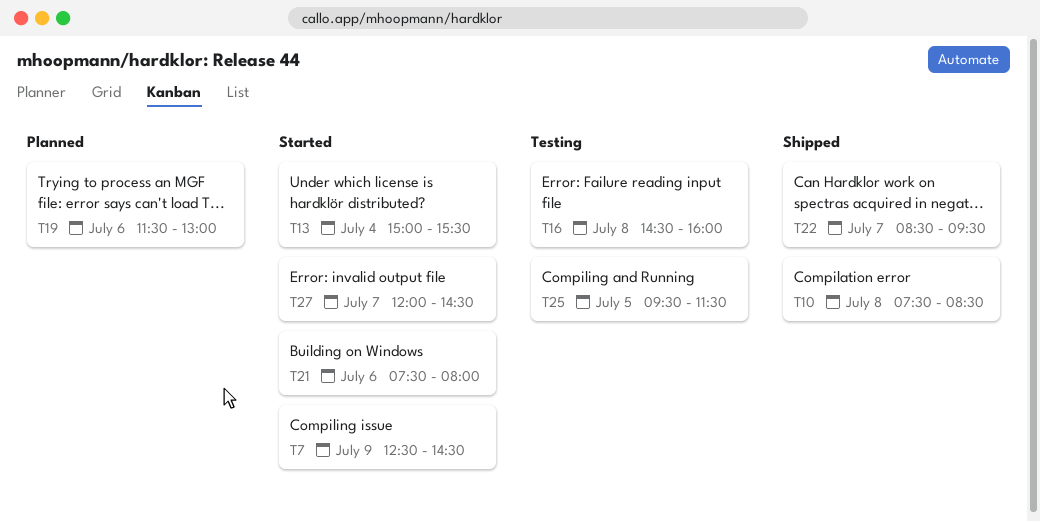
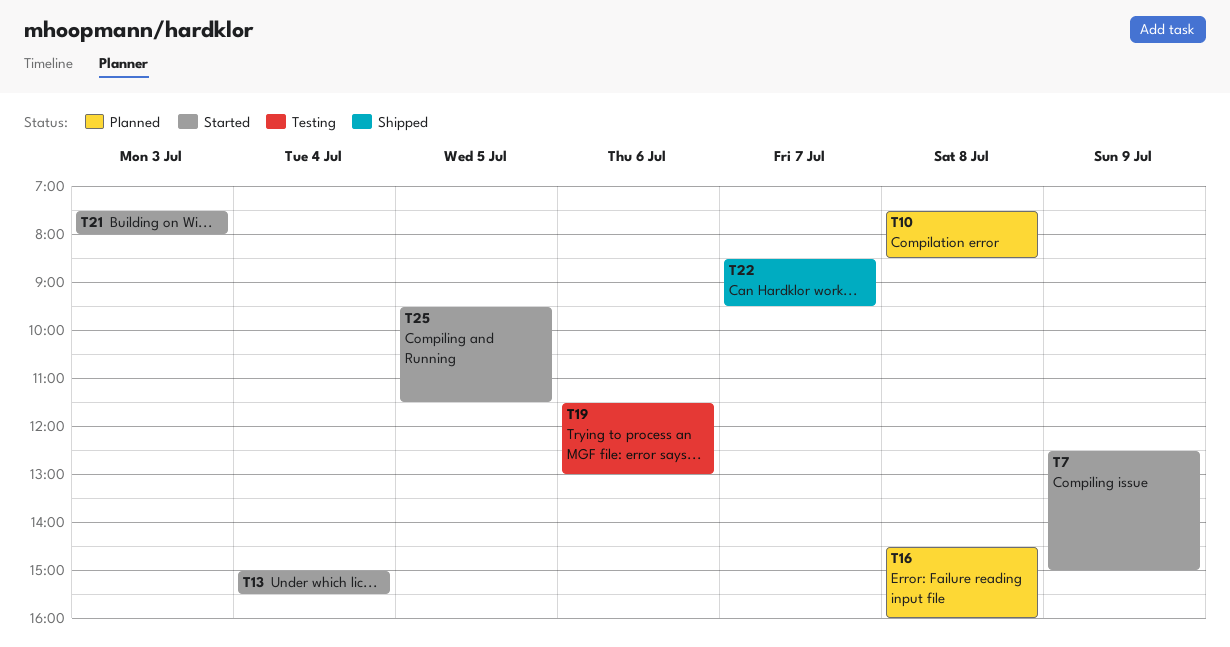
T7, ends: 14:30 -> 15:00
T10, status: Shipped -> Planned
T16, status: Testing -> Planned
T19, status: Planned -> Testing
T21, day: Jul 6 -> Jul 3
T25, status: Testing -> Started
T27: present -> none

